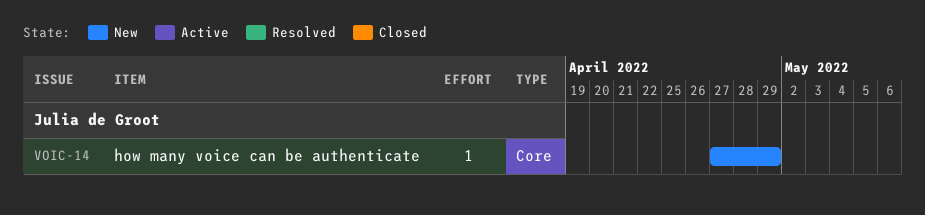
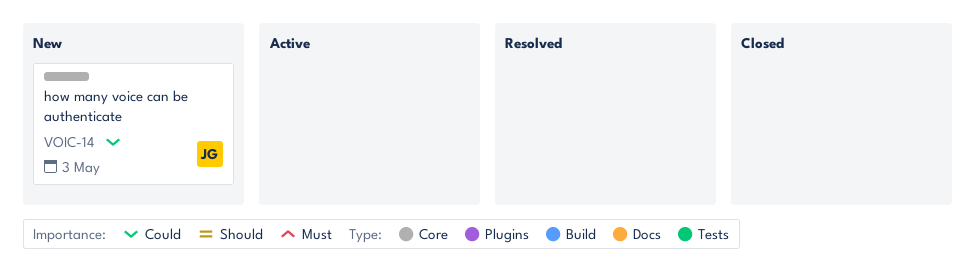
VOIC-14, due: Apr 29 -> May 3

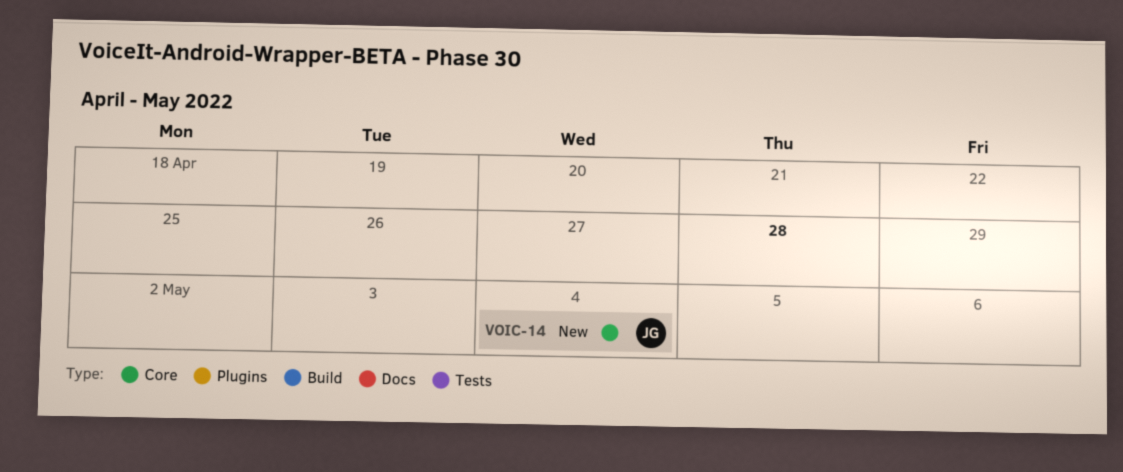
VOIC-14, due: May 3 -> May 4

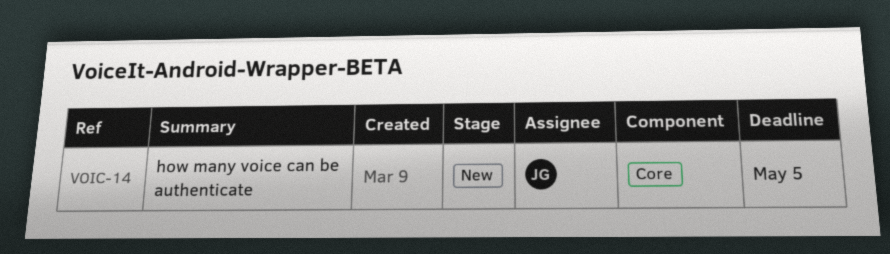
VOIC-14, due: May 4 -> May 5

